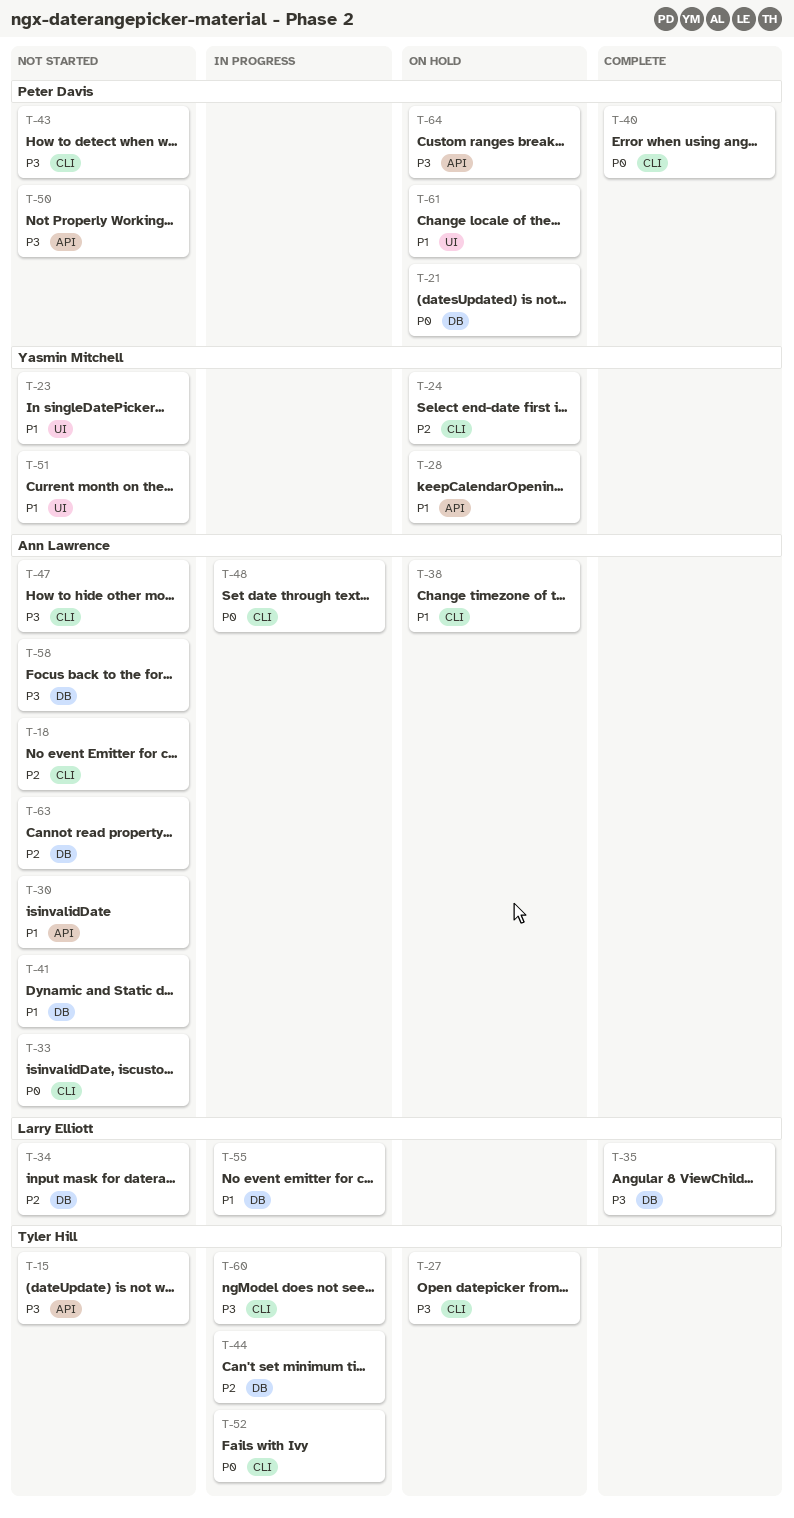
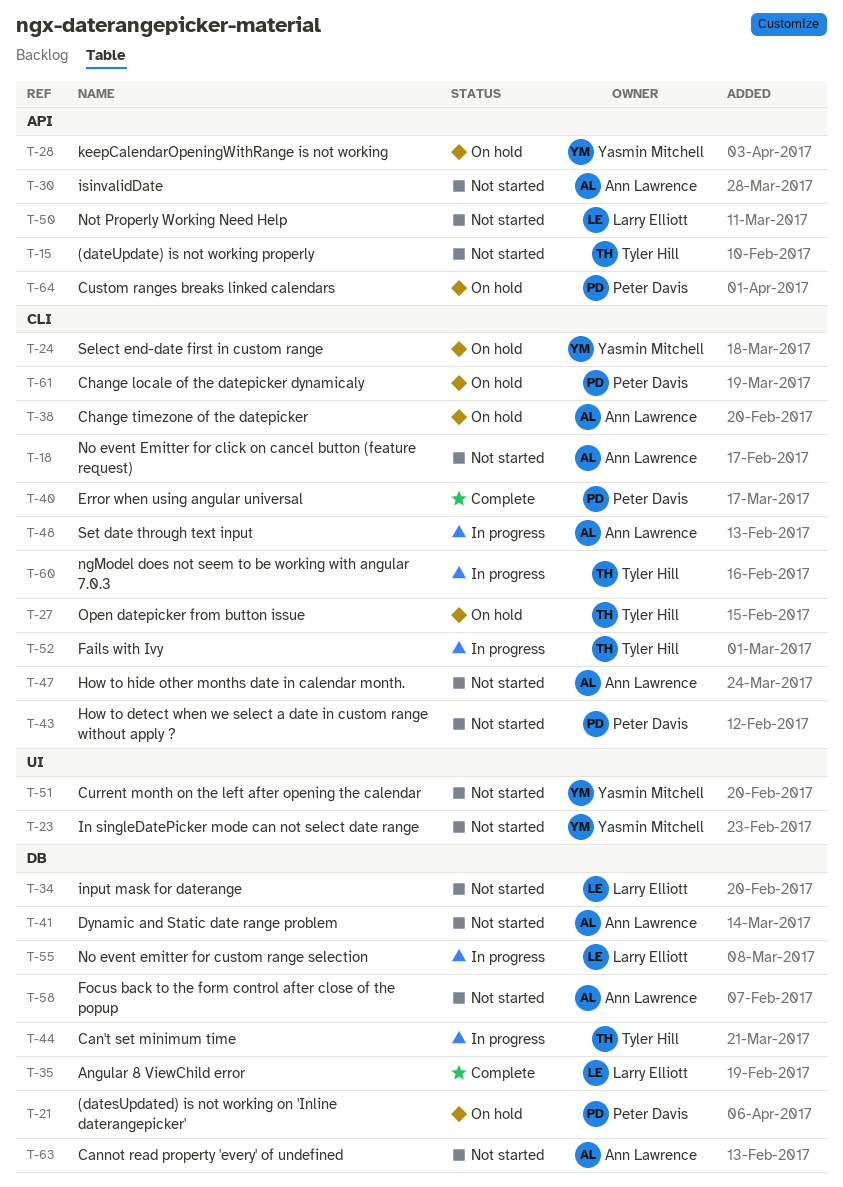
T-33: present -> none
T-50, owner: Peter Davis -> Larry Elliott
T-61, label: UI -> CLI

